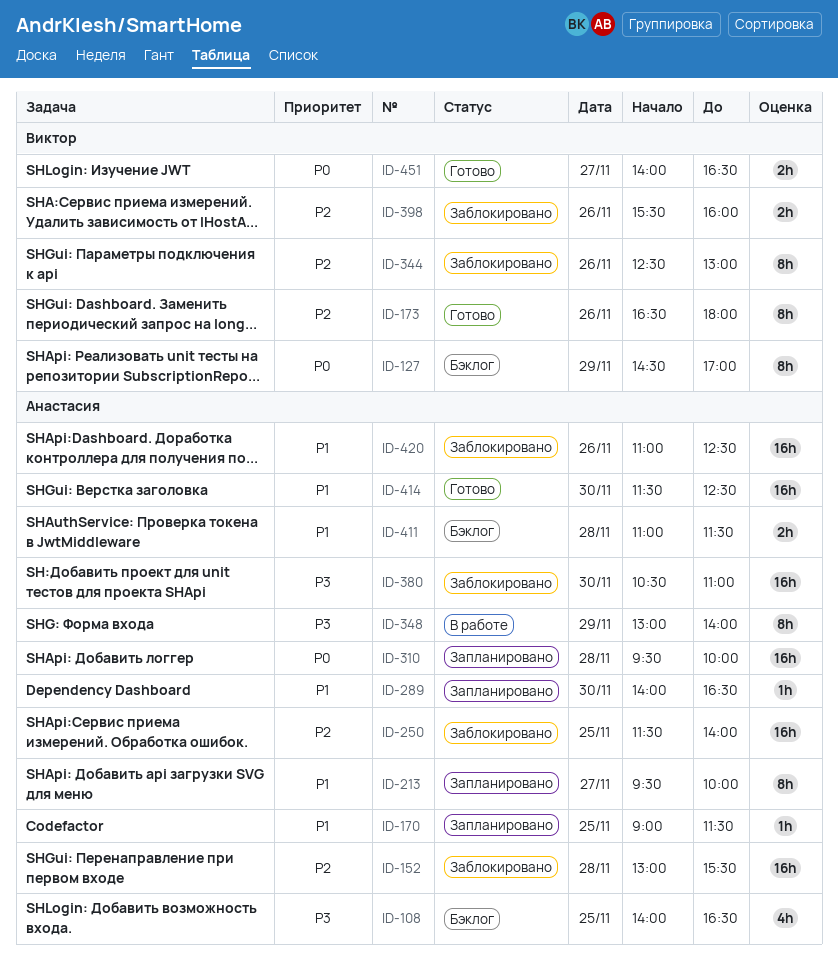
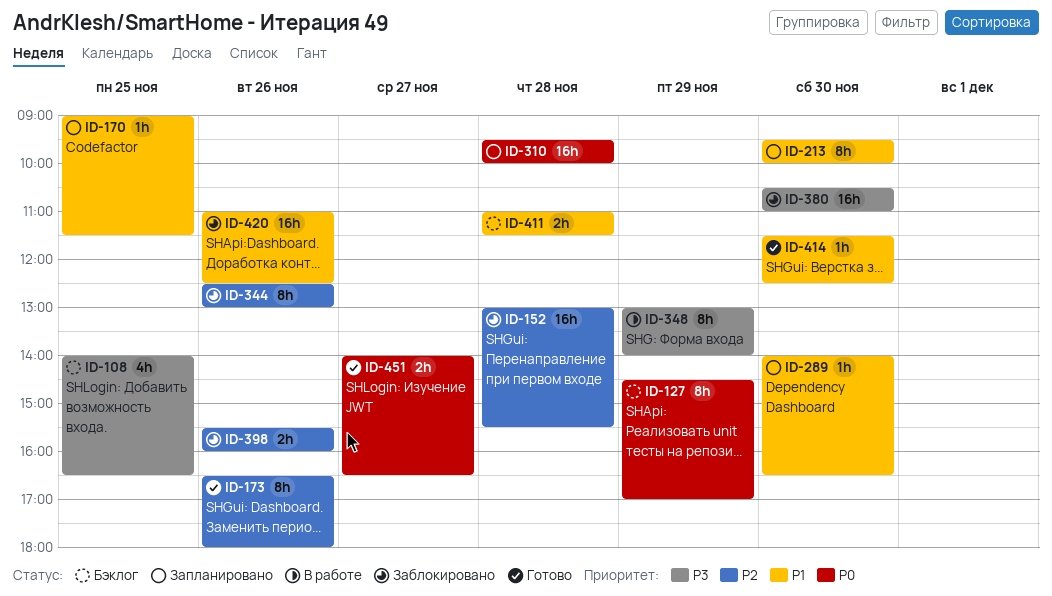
ID-213, day: Nov 27 -> Nov 30
ID-250: present -> none
ID-414, estimate: 16h -> 1h

